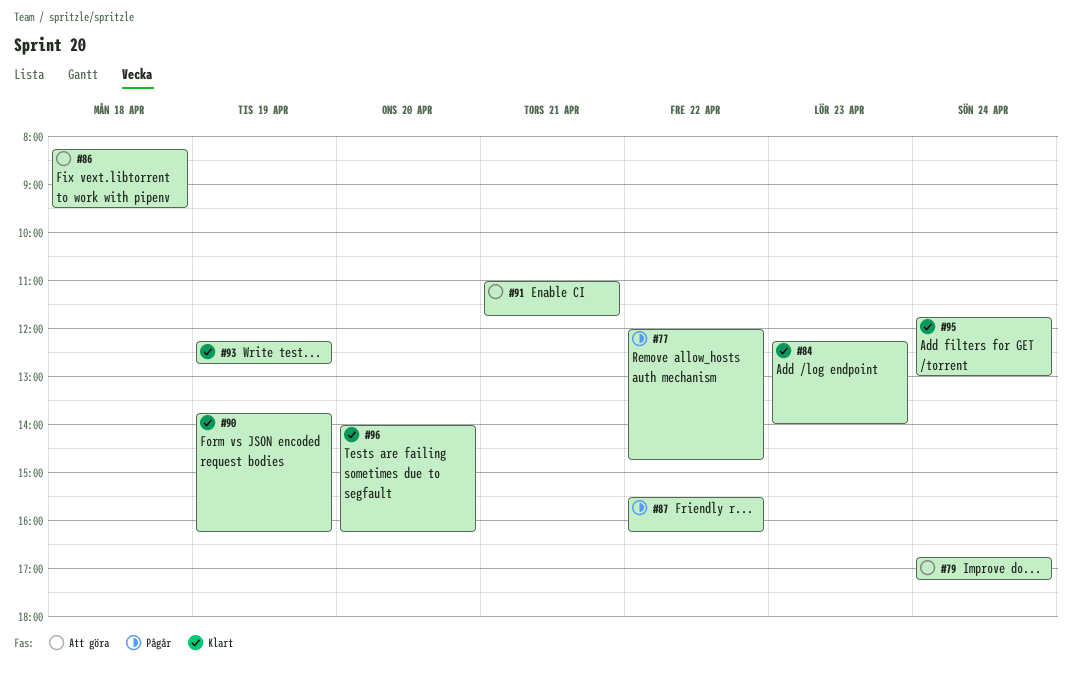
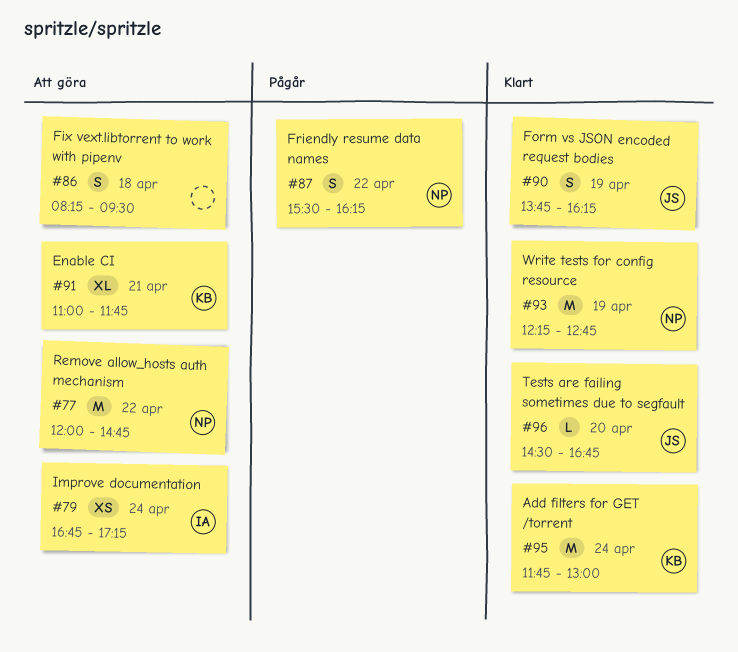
#77, status: Pågår -> Att göra
#84: present -> none
#96, begins: 14:00 -> 14:30
#96, ends: 16:15 -> 16:45

